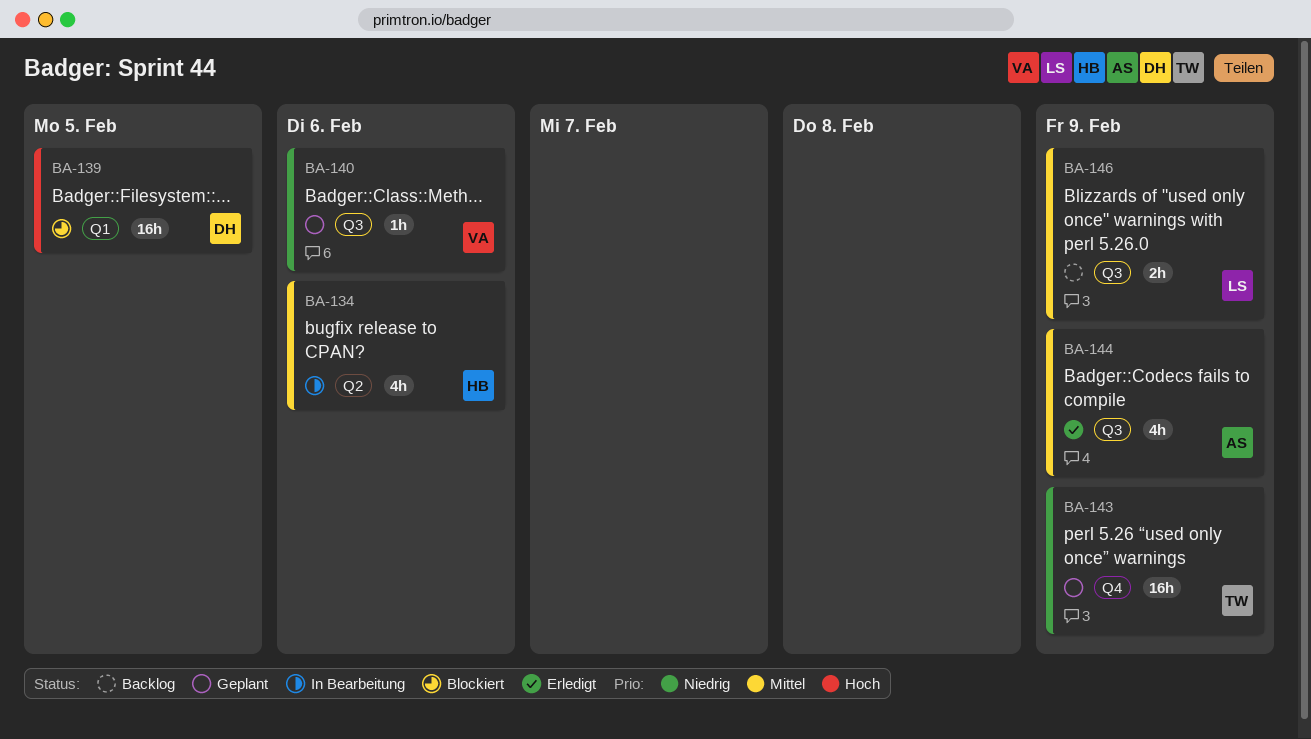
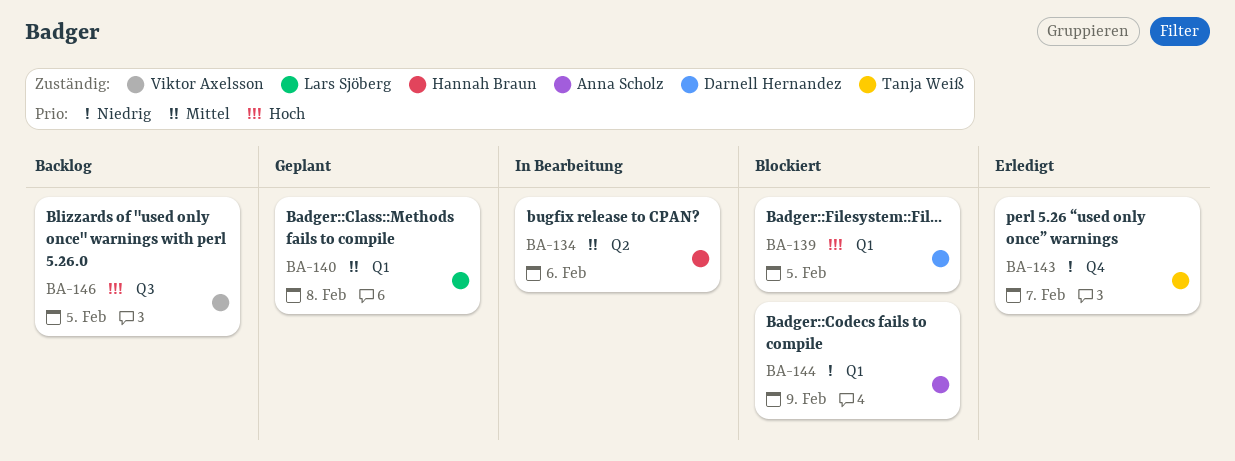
BA-140, owner: Viktor Axelsson -> Lars Sjöberg
BA-140, priority: Niedrig -> Mittel
BA-140, label: Q3 -> Q1
BA-140, due: Feb 6 -> Feb 8
BA-143, status: Geplant -> Erledigt
BA-143, due: Feb 9 -> Feb 7
BA-144, status: Erledigt -> Blockiert
BA-144, priority: Mittel -> Niedrig
BA-144, label: Q3 -> Q1
BA-146, owner: Lars Sjöberg -> Viktor Axelsson
BA-146, priority: Mittel -> Hoch
BA-146, due: Feb 9 -> Feb 5

